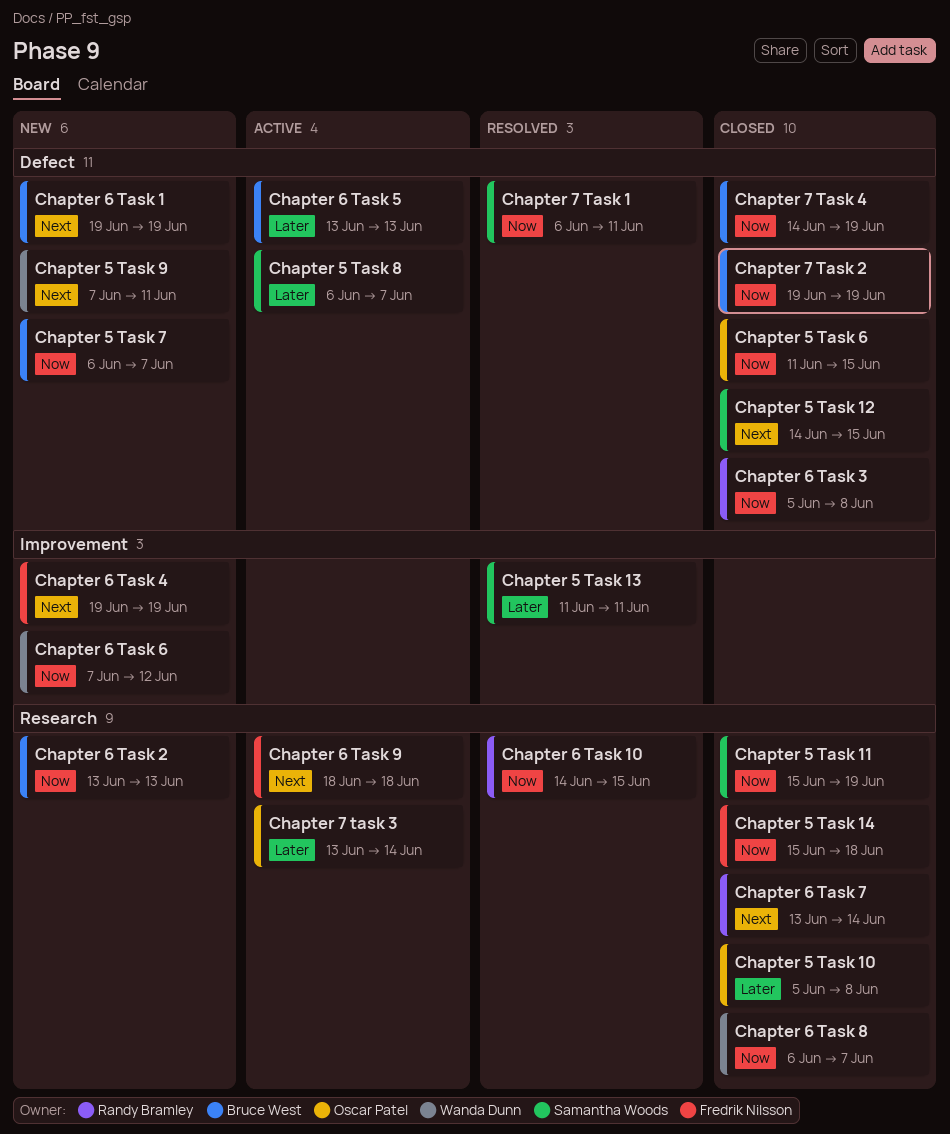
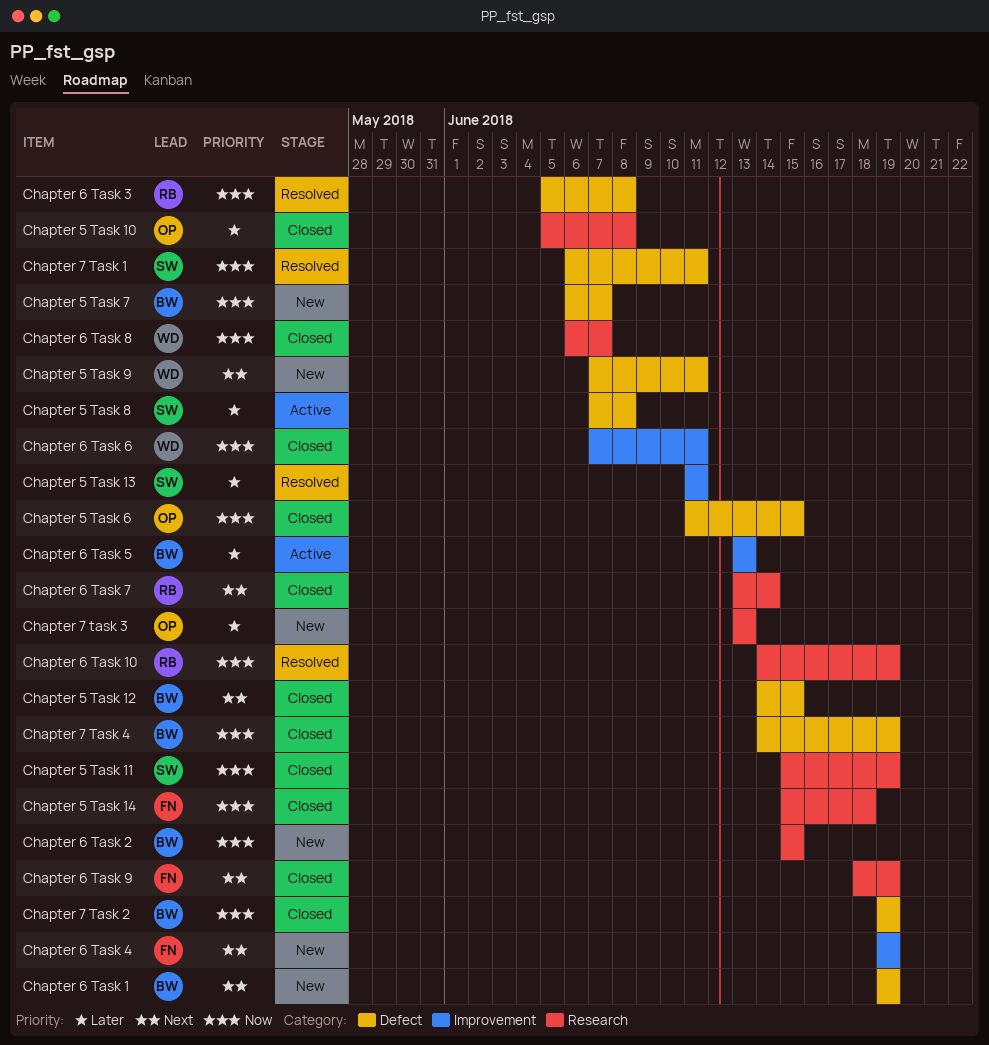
Chapter 5 Task 12, owner: Samantha Woods -> Bruce West
Chapter 5 Task 8, start: Jun 6 -> Jun 7
Chapter 5 Task 8, due: Jun 7 -> Jun 8
Chapter 6 Task 10, due: Jun 15 -> Jun 19
Chapter 6 Task 2, start: Jun 13 -> Jun 15
Chapter 6 Task 2, due: Jun 13 -> Jun 15
Chapter 6 Task 3, status: Closed -> Resolved
Chapter 6 Task 5, label: Defect -> Improvement
Chapter 6 Task 6, status: New -> Closed
Chapter 6 Task 6, due: Jun 12 -> Jun 11
Chapter 6 Task 9, status: Active -> Closed
Chapter 6 Task 9, due: Jun 18 -> Jun 19
Chapter 7 task 3, status: Active -> New
Chapter 7 task 3, due: Jun 14 -> Jun 13

